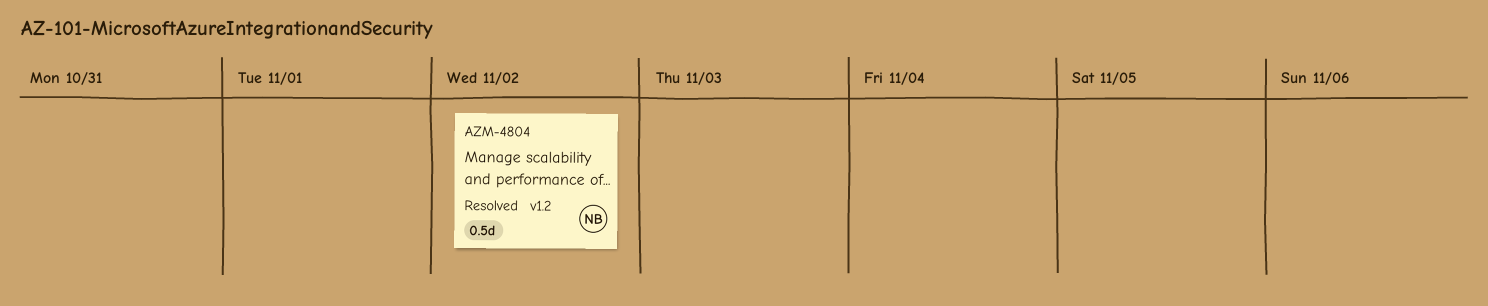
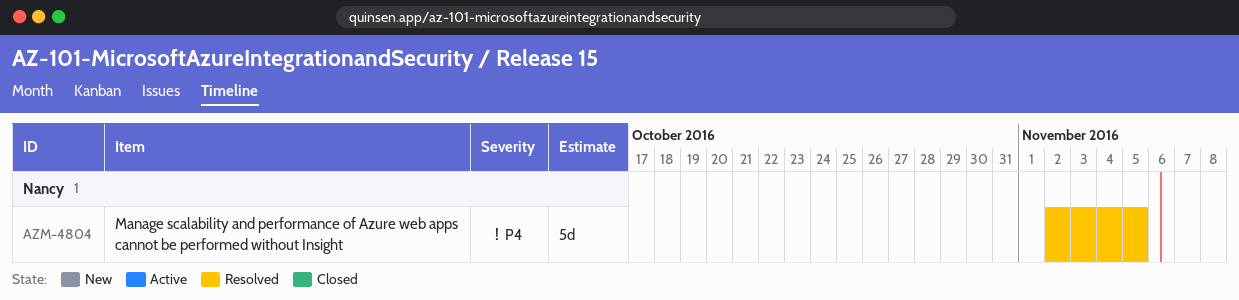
AZM-4804, estimate: 0.5d -> 5d
AZM-4804, due: Nov 2 -> Nov 5

